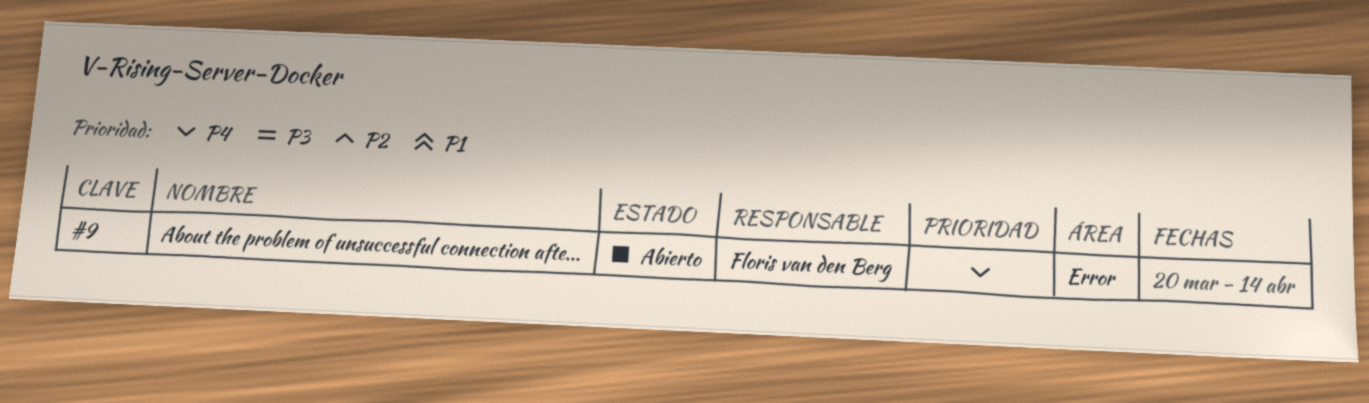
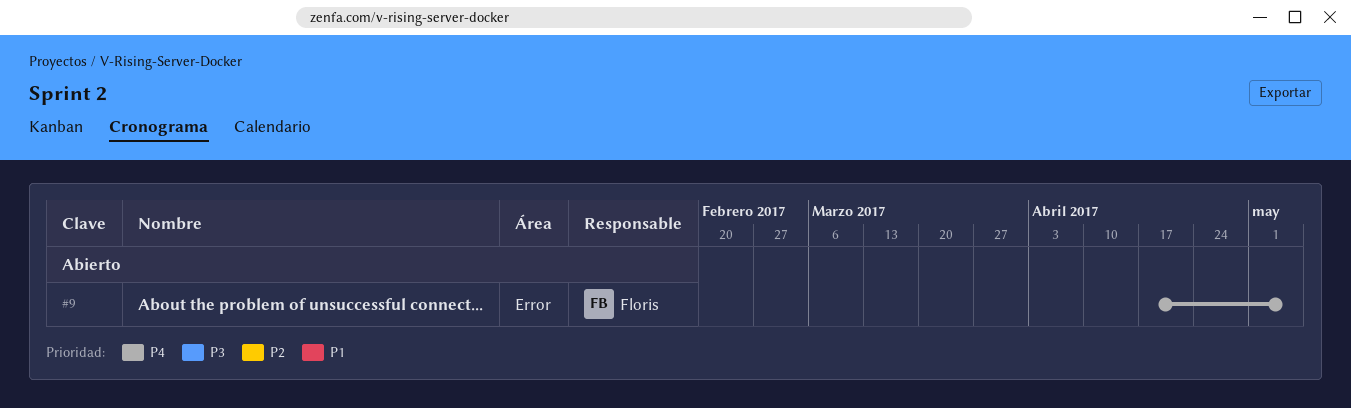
#9, start: Mar 20 -> Apr 17
#9, due: Apr 14 -> May 5

